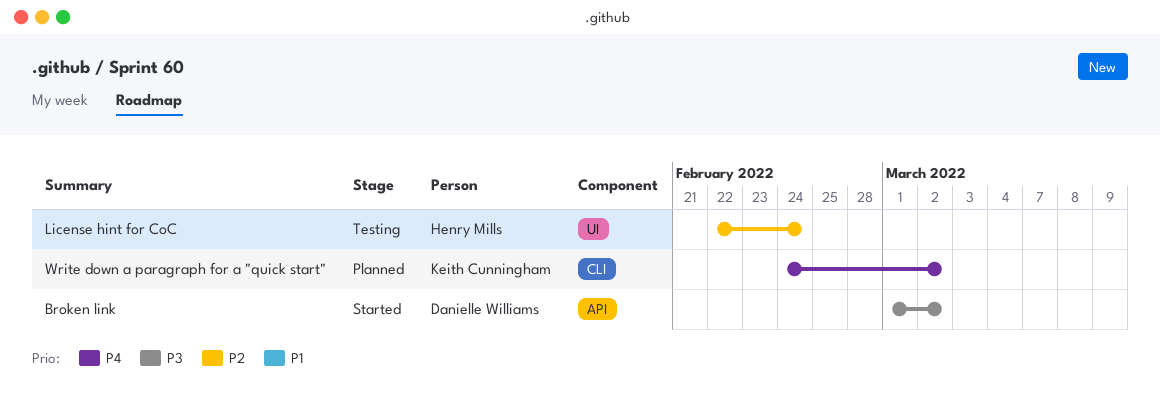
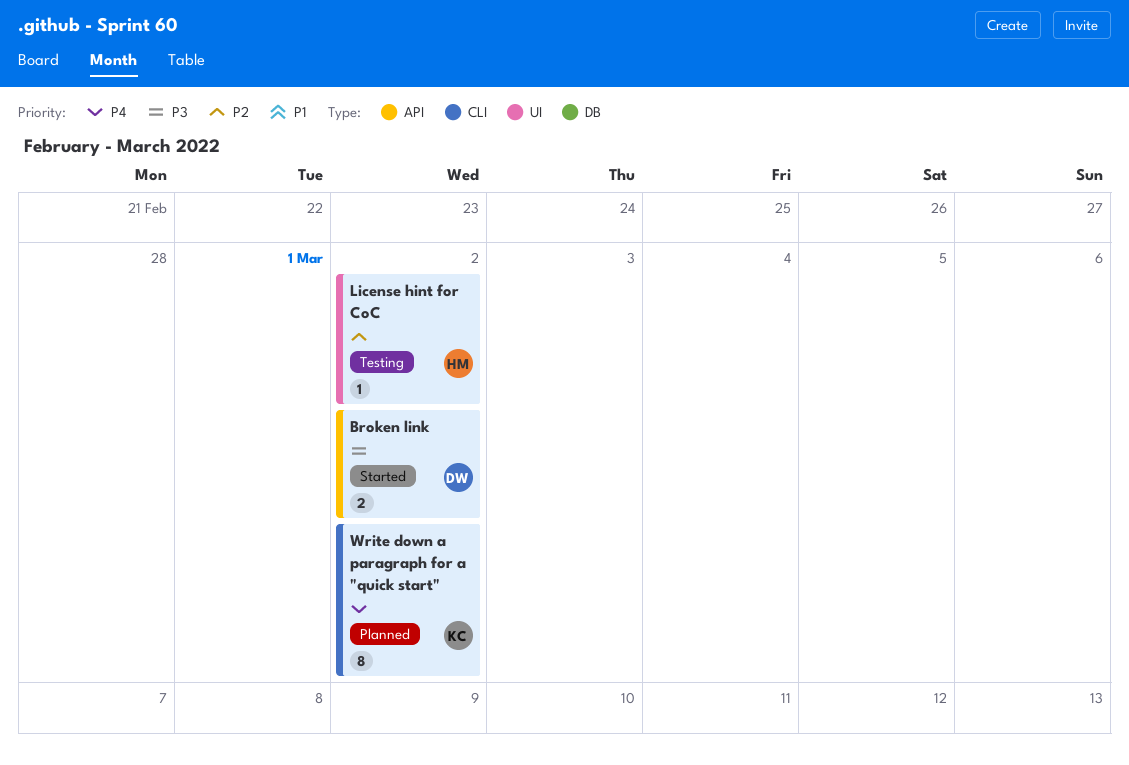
License hint for CoC, due: Feb 24 -> Mar 2

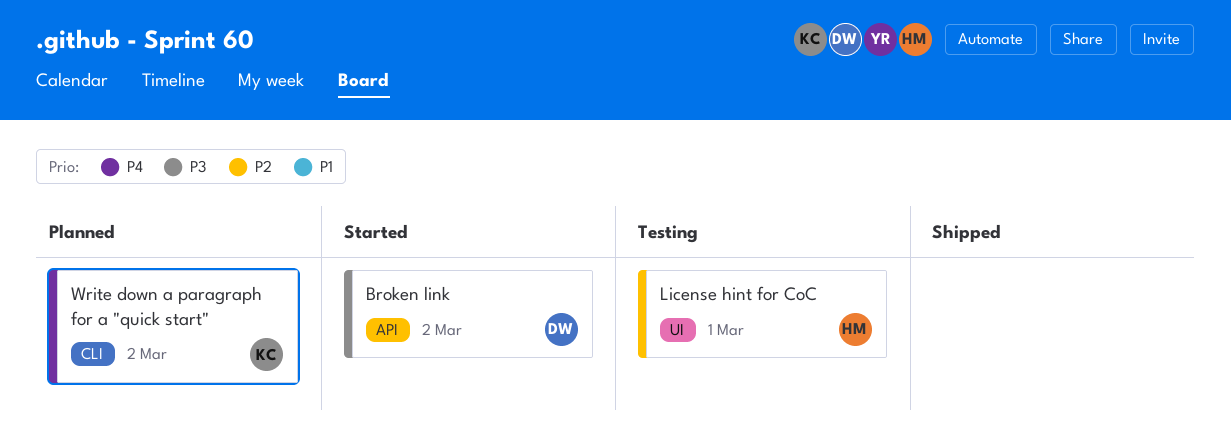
License hint for CoC, due: Mar 2 -> Mar 1

